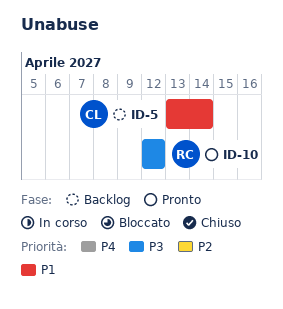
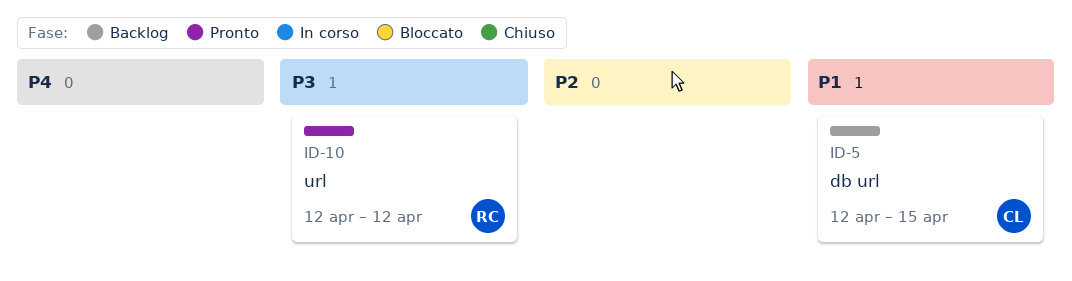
ID-5, start: Apr 13 -> Apr 12
ID-5, due: Apr 14 -> Apr 15

